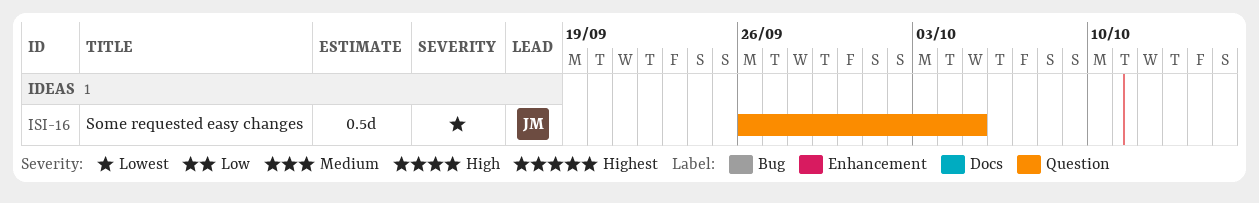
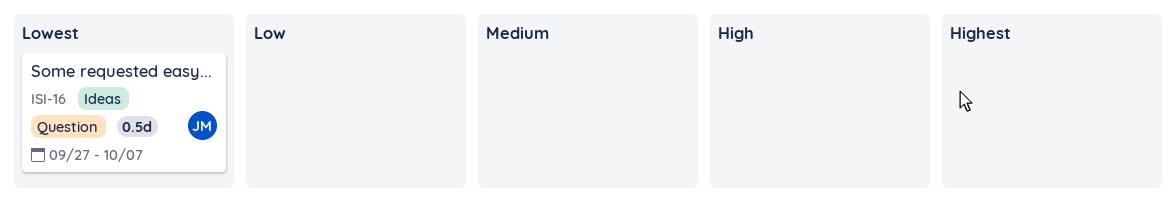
ISI-16, start: Sep 26 -> Sep 27
ISI-16, due: Oct 5 -> Oct 7

